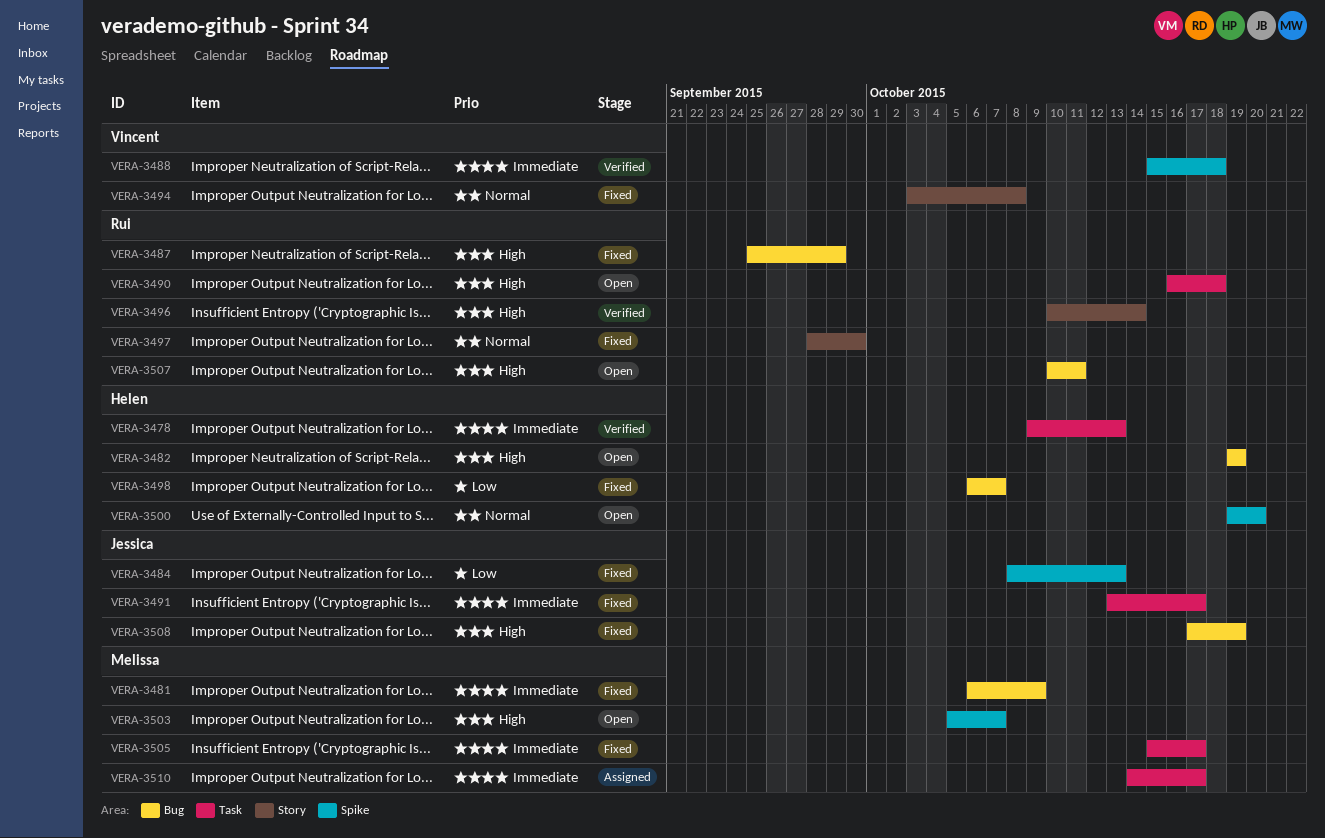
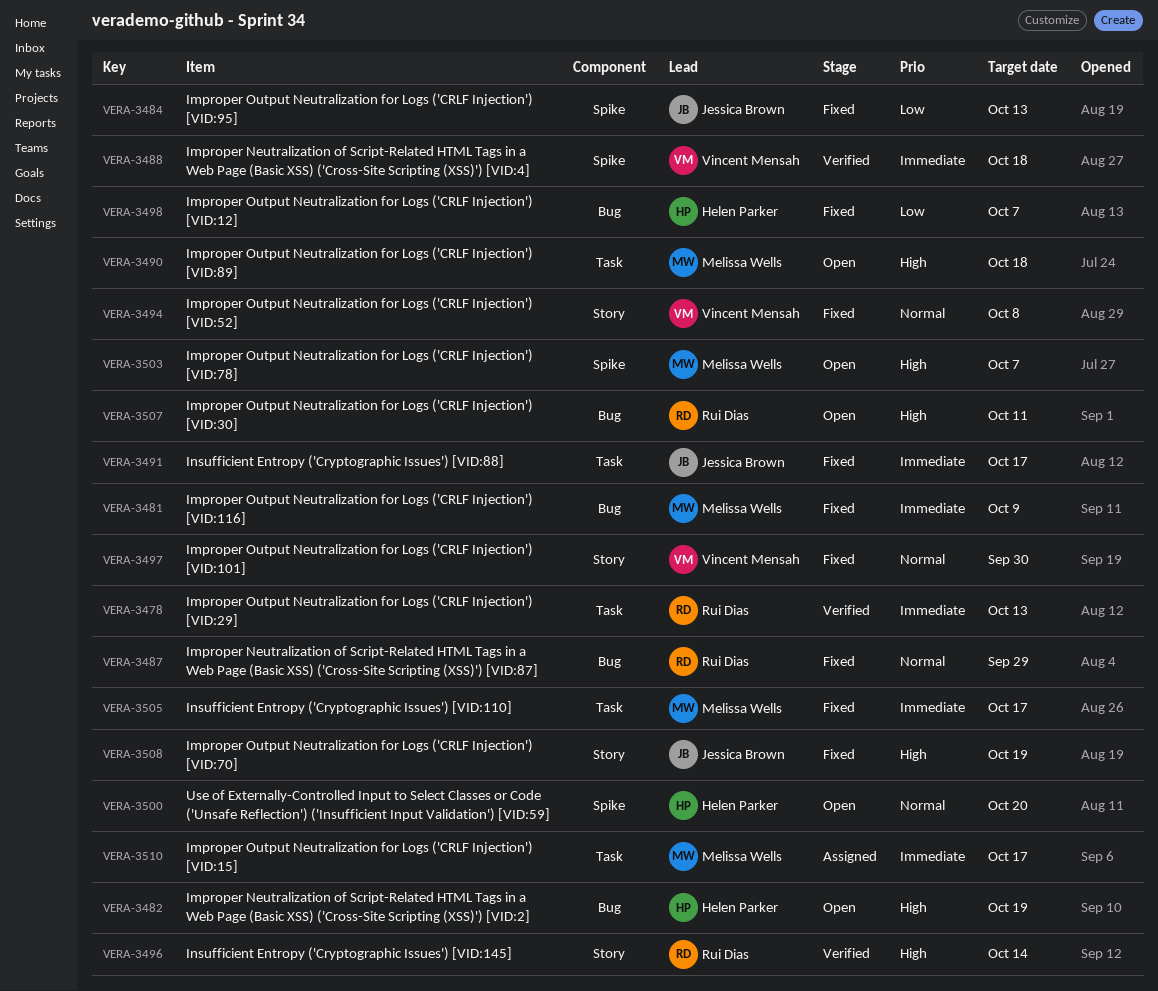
VERA-3478, owner: Helen Parker -> Rui Dias
VERA-3487, priority: High -> Normal
VERA-3490, owner: Rui Dias -> Melissa Wells
VERA-3497, owner: Rui Dias -> Vincent Mensah
VERA-3508, label: Bug -> Story

